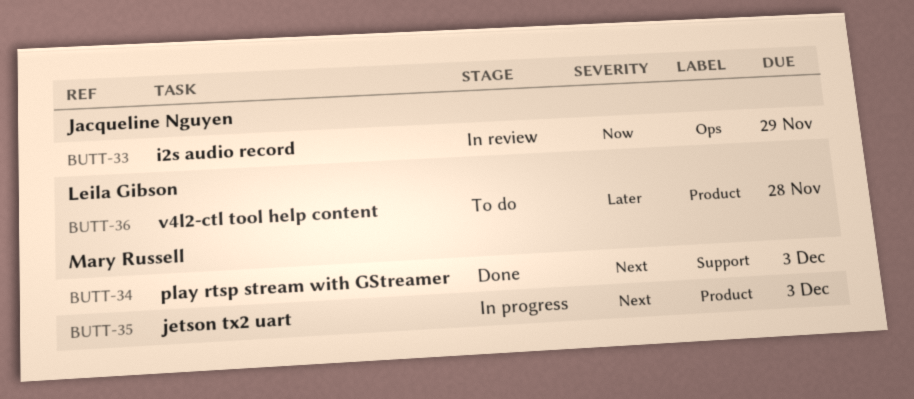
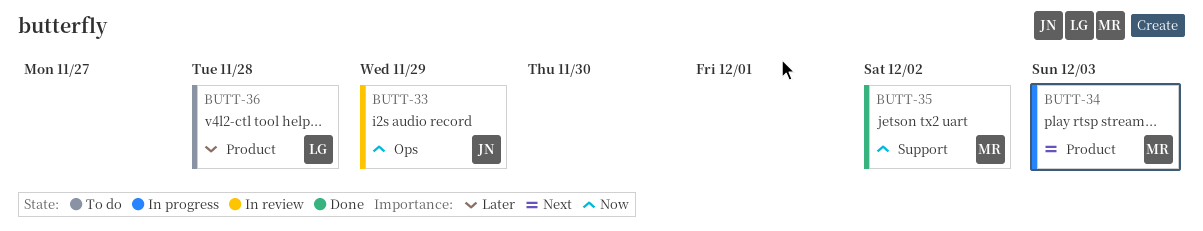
BUTT-34, status: Done -> In progress
BUTT-34, label: Support -> Product
BUTT-35, status: In progress -> Done
BUTT-35, priority: Next -> Now
BUTT-35, label: Product -> Support
BUTT-35, due: Dec 3 -> Dec 2

